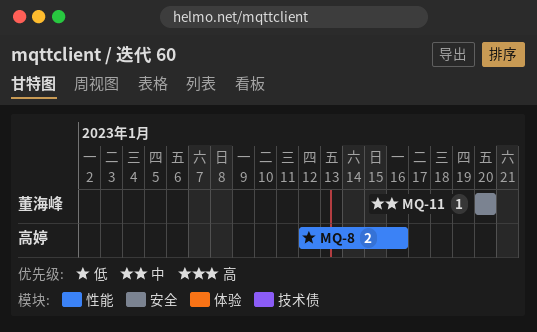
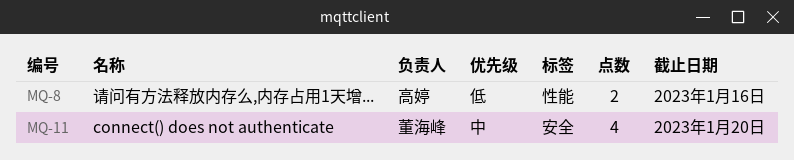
MQ-11, estimate: 1 -> 4

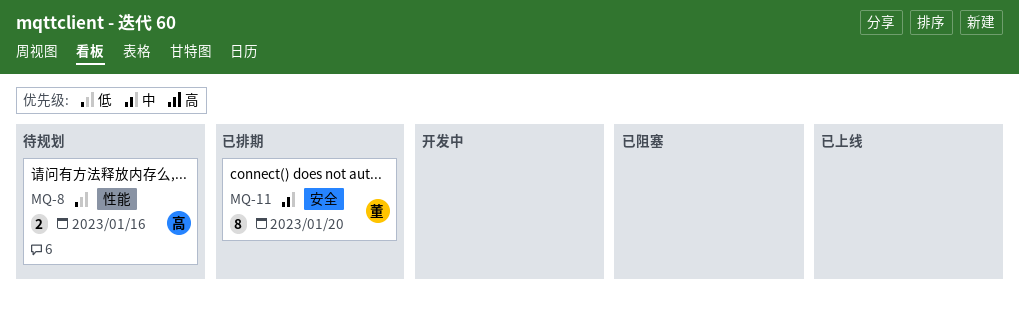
MQ-11, estimate: 4 -> 8

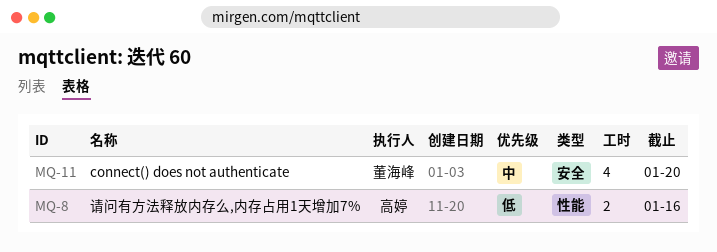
MQ-11, estimate: 8 -> 4

